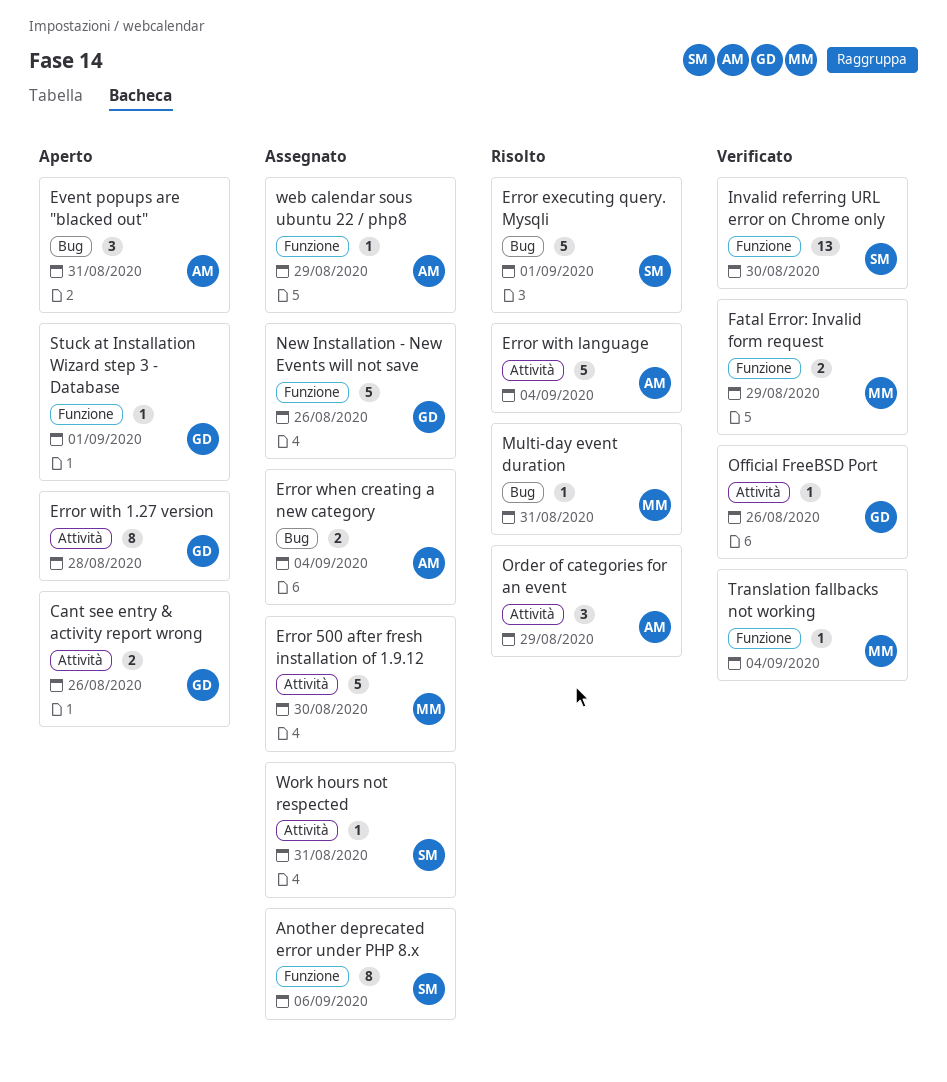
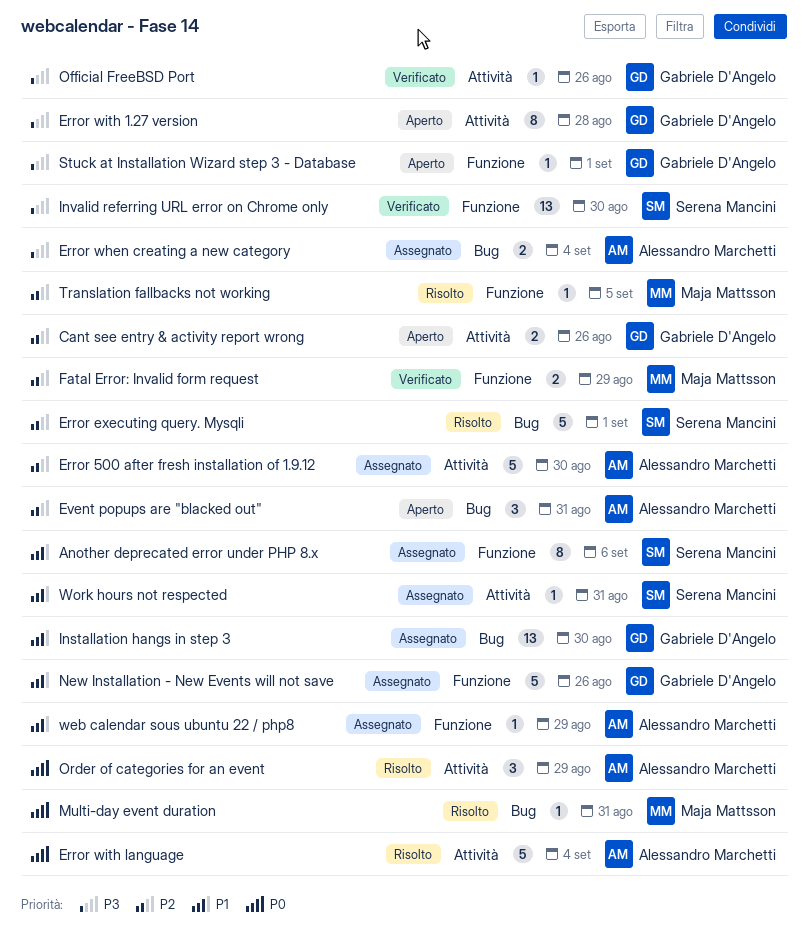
Error 500 after fresh installation of 1.9.12, owner: Maja Mattsson -> Alessandro Marchetti
Installation hangs in step 3: none -> present
Translation fallbacks not working, status: Verificato -> Risolto
Translation fallbacks not working, due: Sep 4 -> Sep 5

